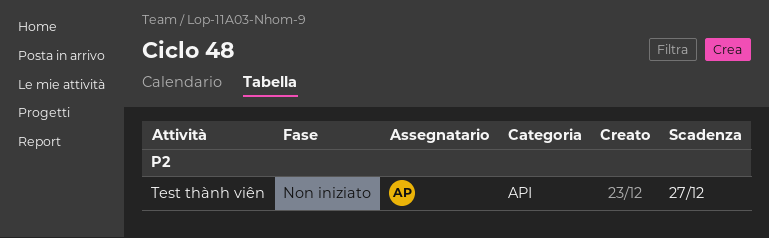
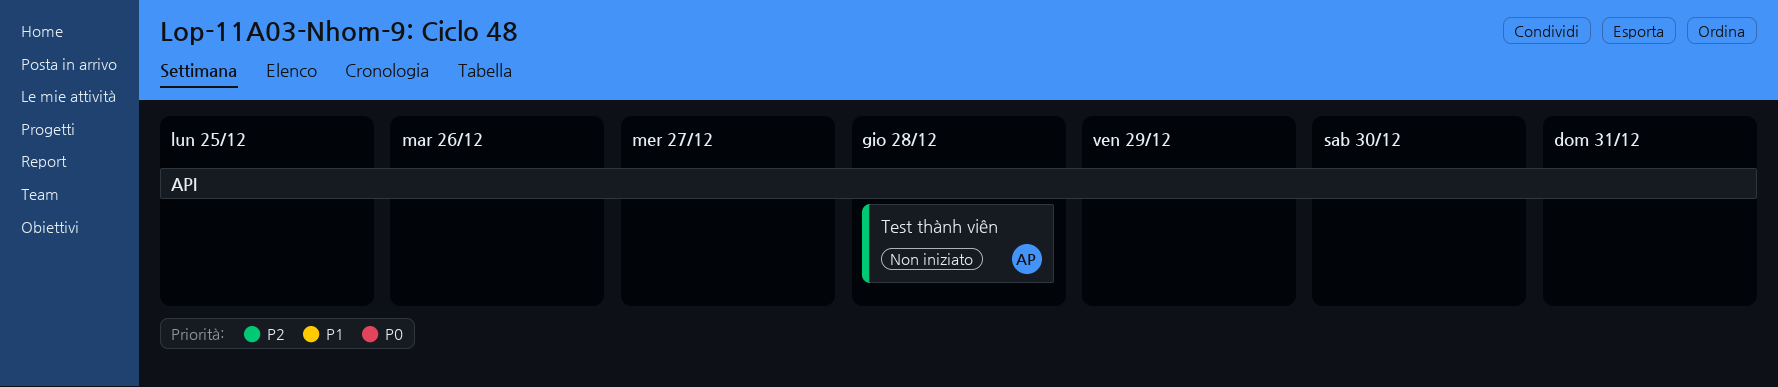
Test thành viên, due: Dec 27 -> Dec 28

